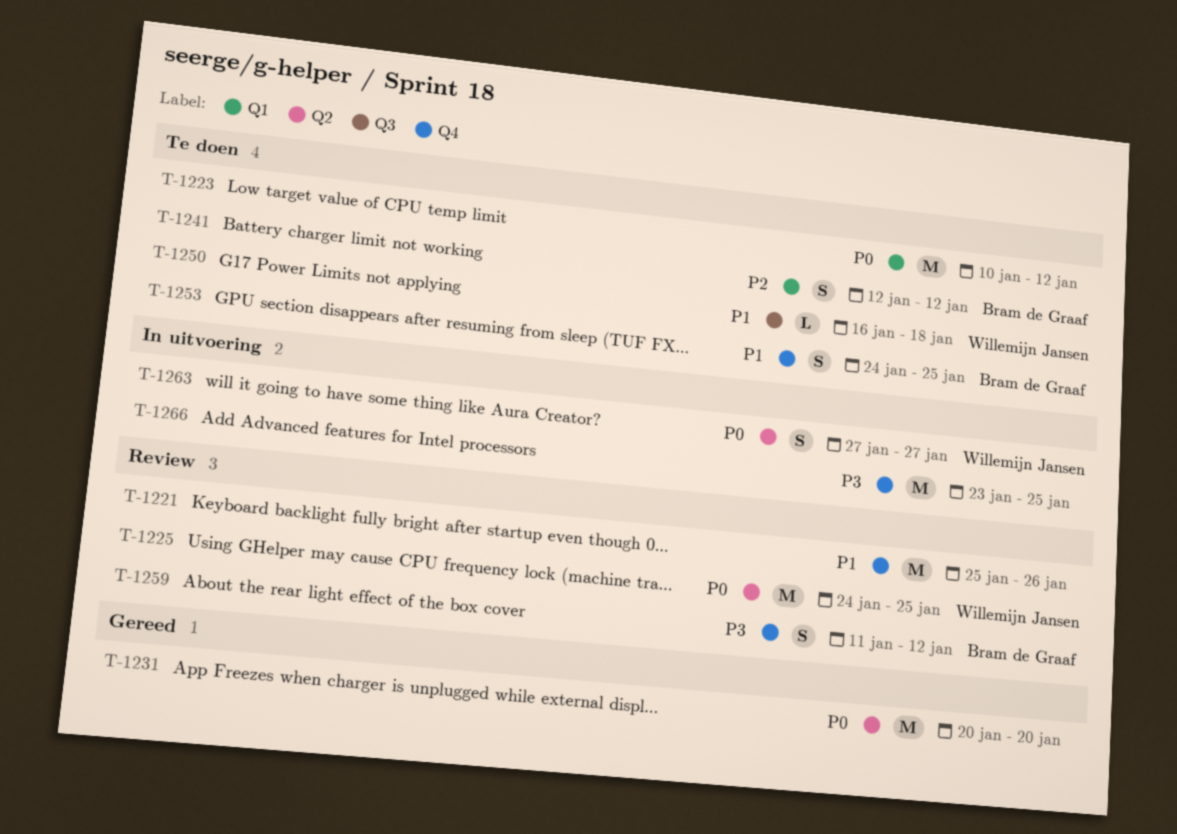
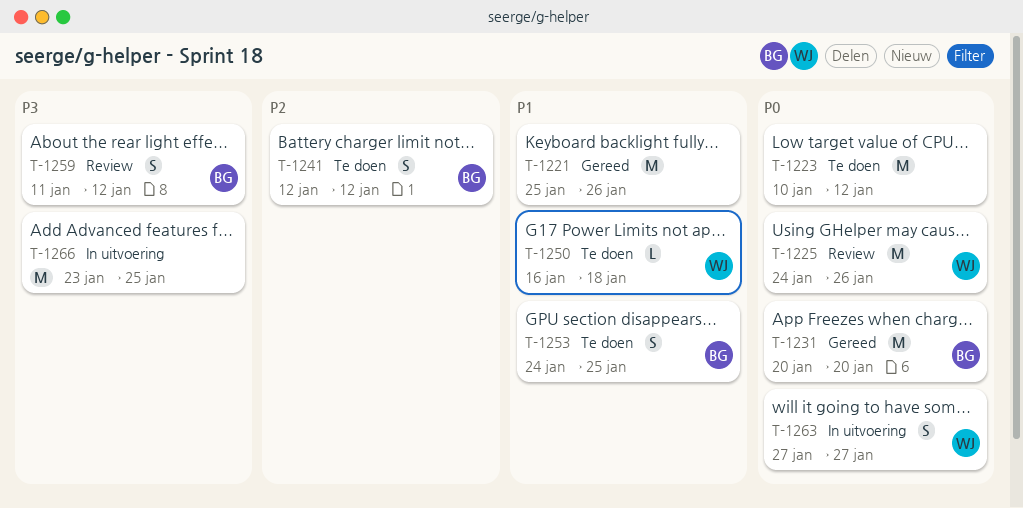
T-1221, status: Review -> Gereed
T-1225, due: Jan 25 -> Jan 26
T-1231, owner: none -> Bram de Graaf

